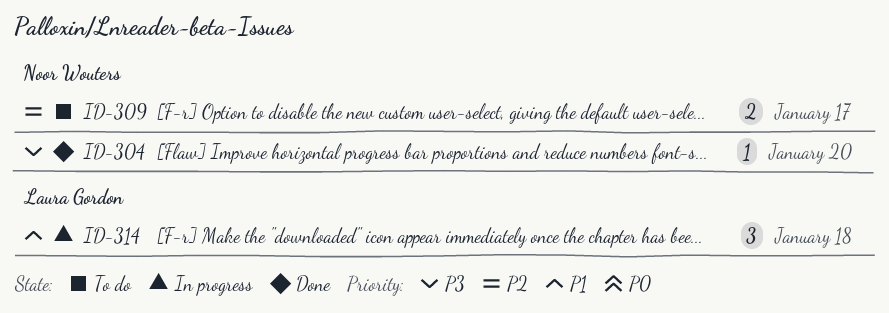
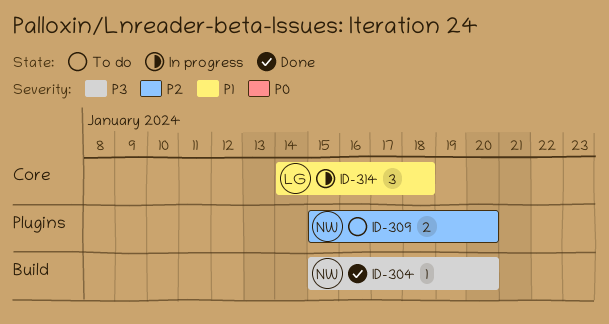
ID-309, due: Jan 17 -> Jan 20

